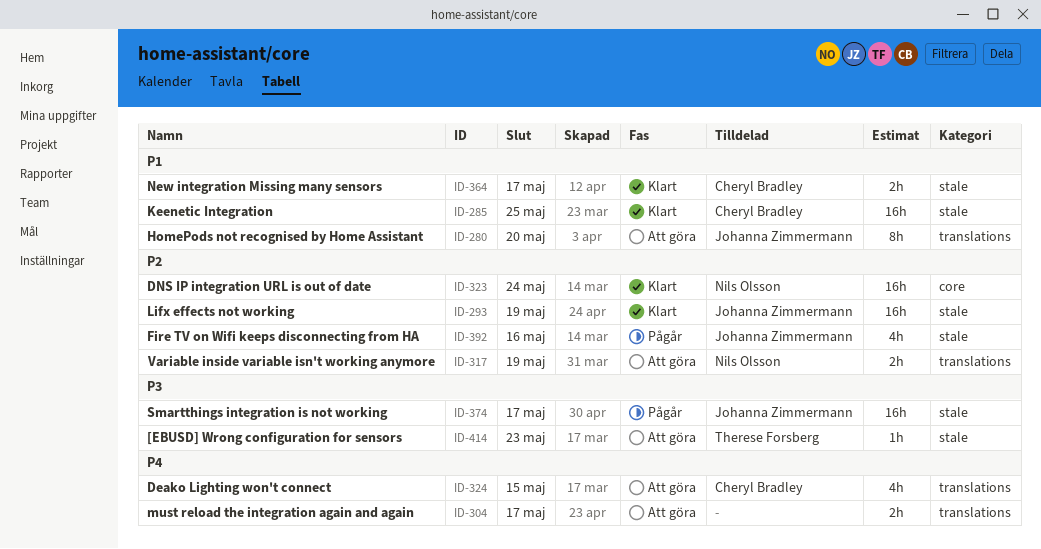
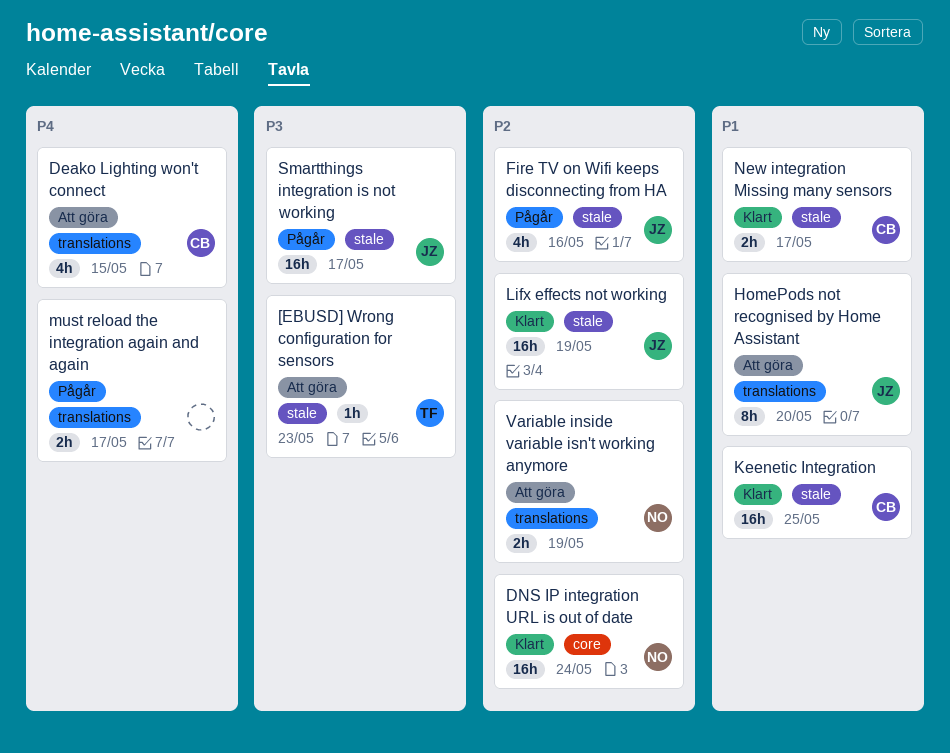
must reload the integration again and again, status: Att göra -> Pågår

